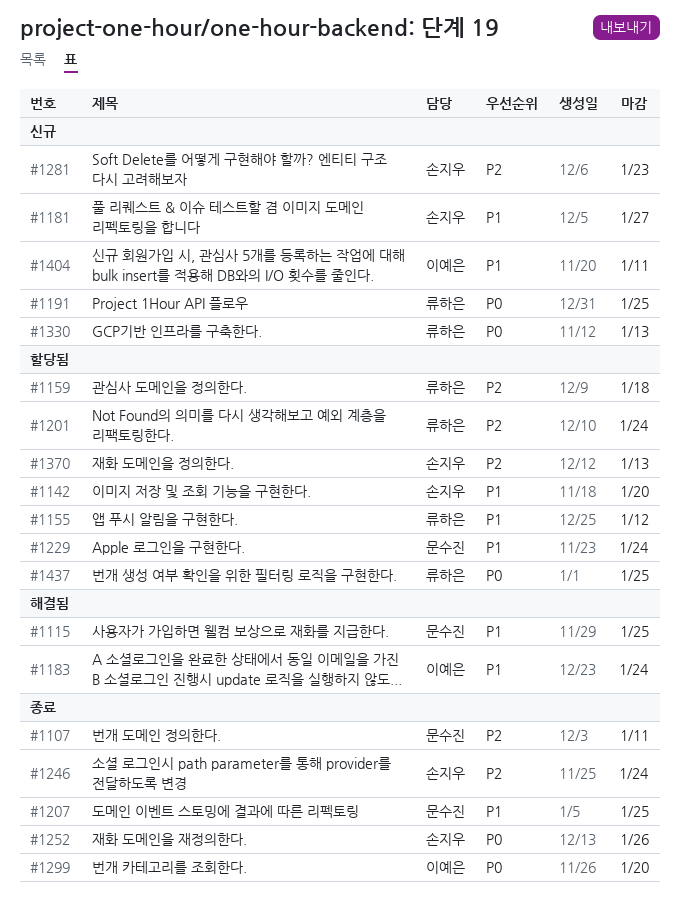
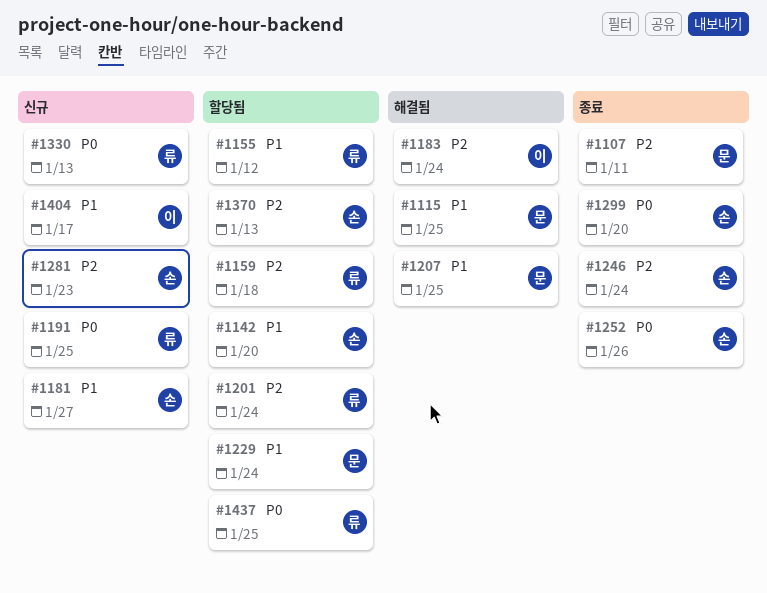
#1183, priority: P1 -> P2
#1207, status: 종료 -> 해결됨
#1299, owner: 이예은 -> 손지우
#1404, due: Jan 11 -> Jan 17

